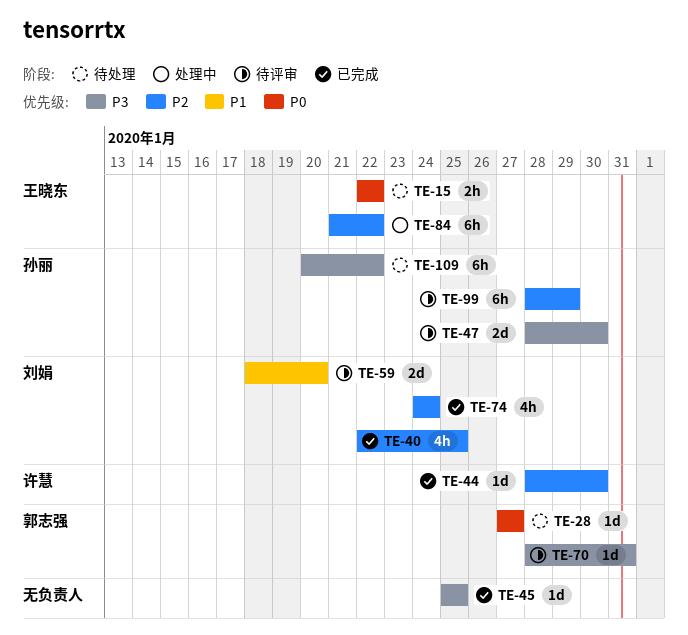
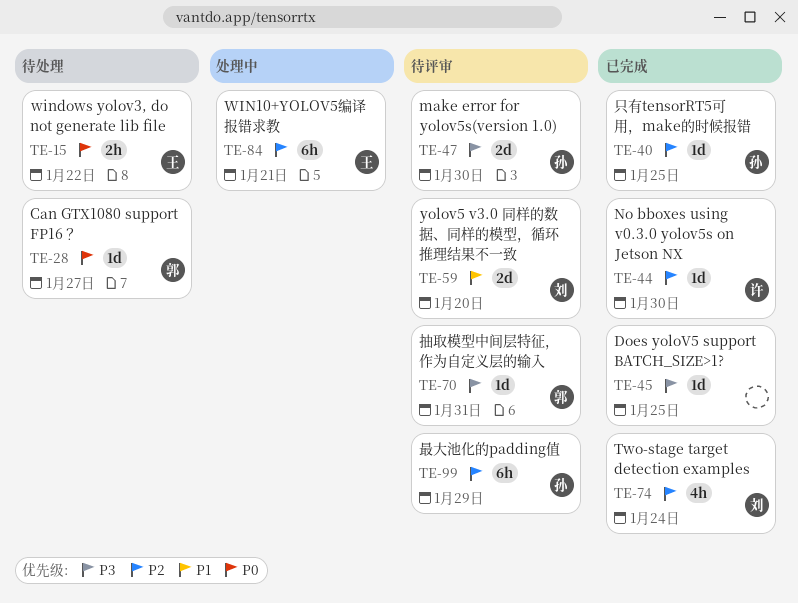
TE-40, owner: 刘娟 -> 孙丽
TE-40, estimate: 4h -> 1d
TE-84, due: Jan 22 -> Jan 21
TE-109: present -> none

